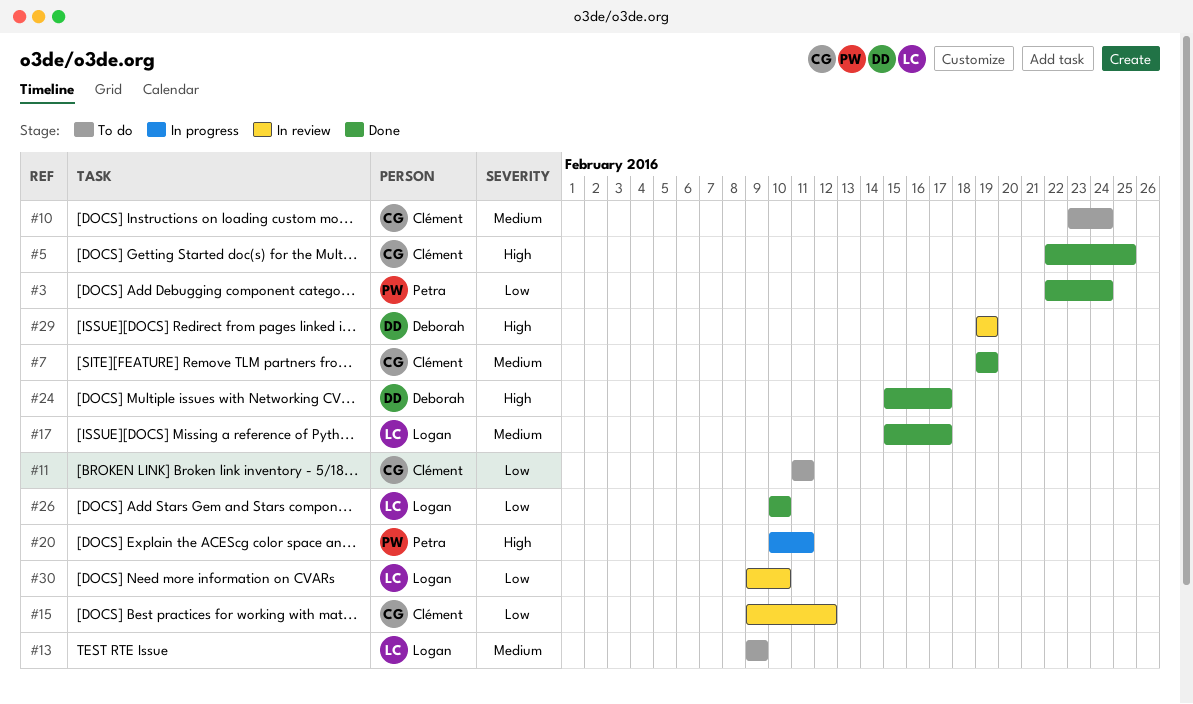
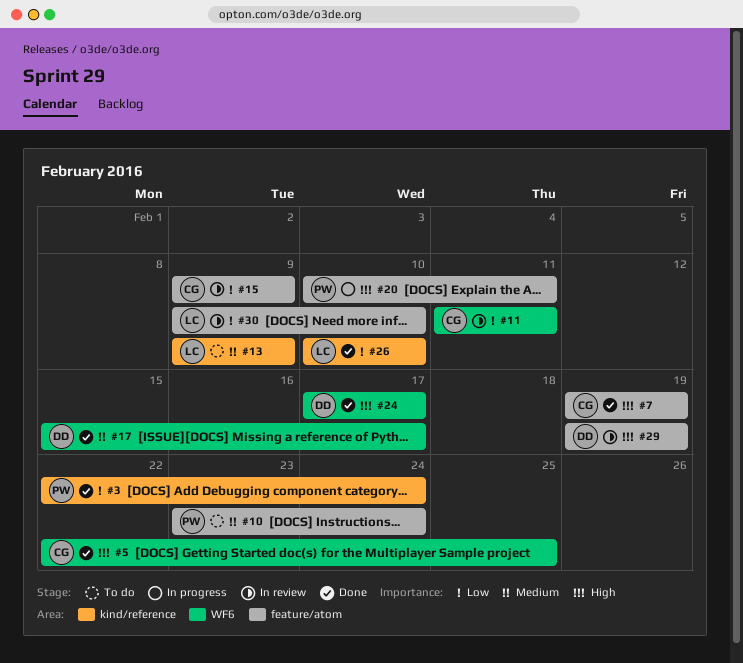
#7, priority: Medium -> High
#10, owner: Clément -> Petra
#11, status: To do -> In review
#15, due: Feb 12 -> Feb 9
#17, owner: Logan -> Deborah
#24, start: Feb 15 -> Feb 17

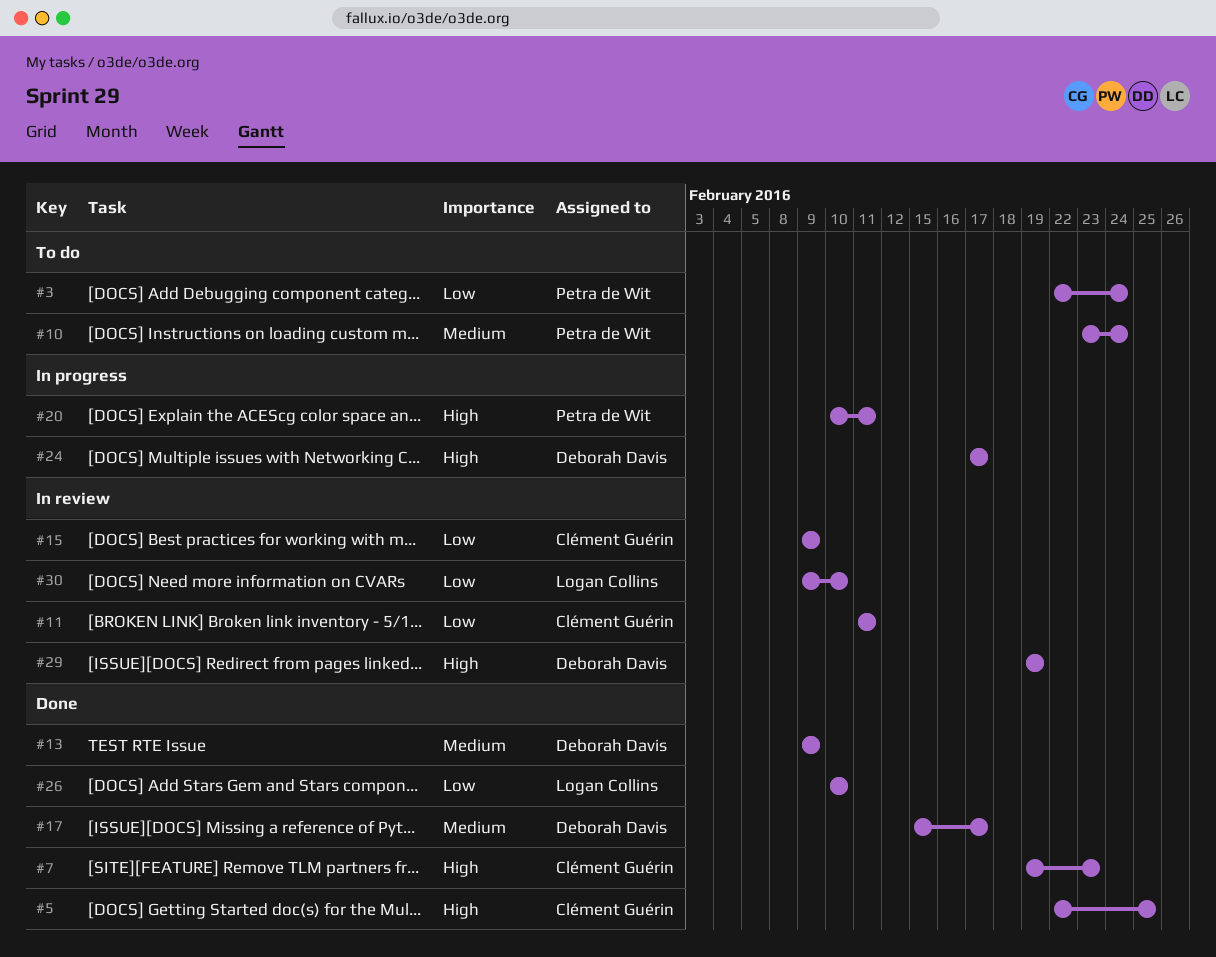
#3, status: Done -> To do
#7, due: Feb 19 -> Feb 23
#13, status: To do -> Done
#13, owner: Logan Collins -> Deborah Davis
#24, status: Done -> In progress

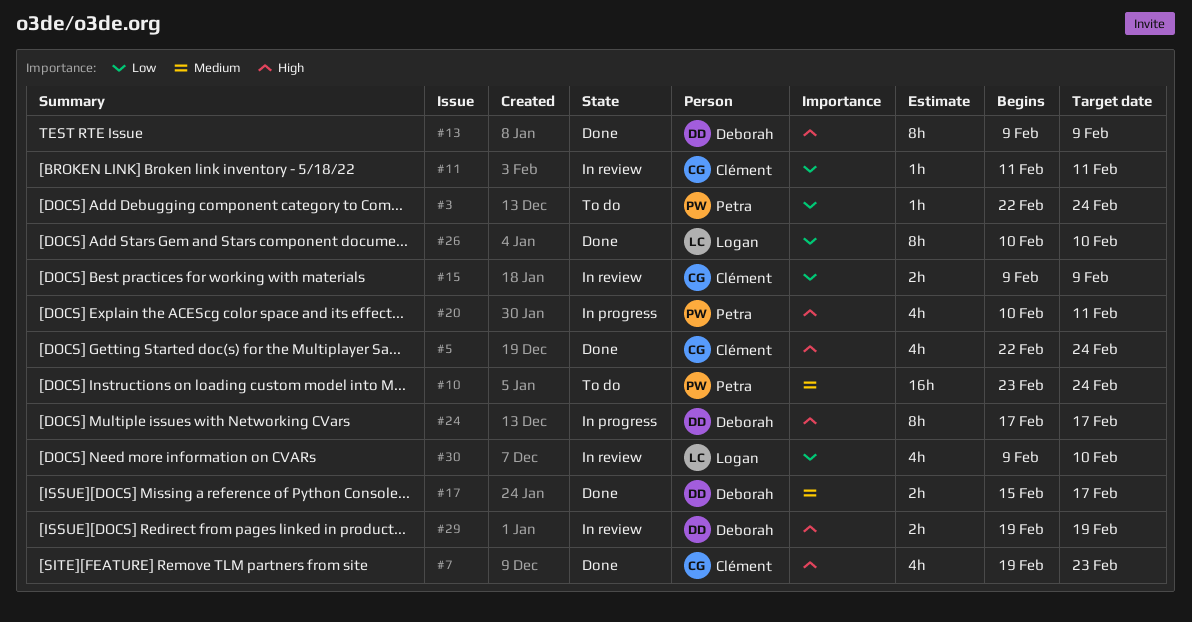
#5, due: Feb 25 -> Feb 24
#13, priority: Medium -> High

